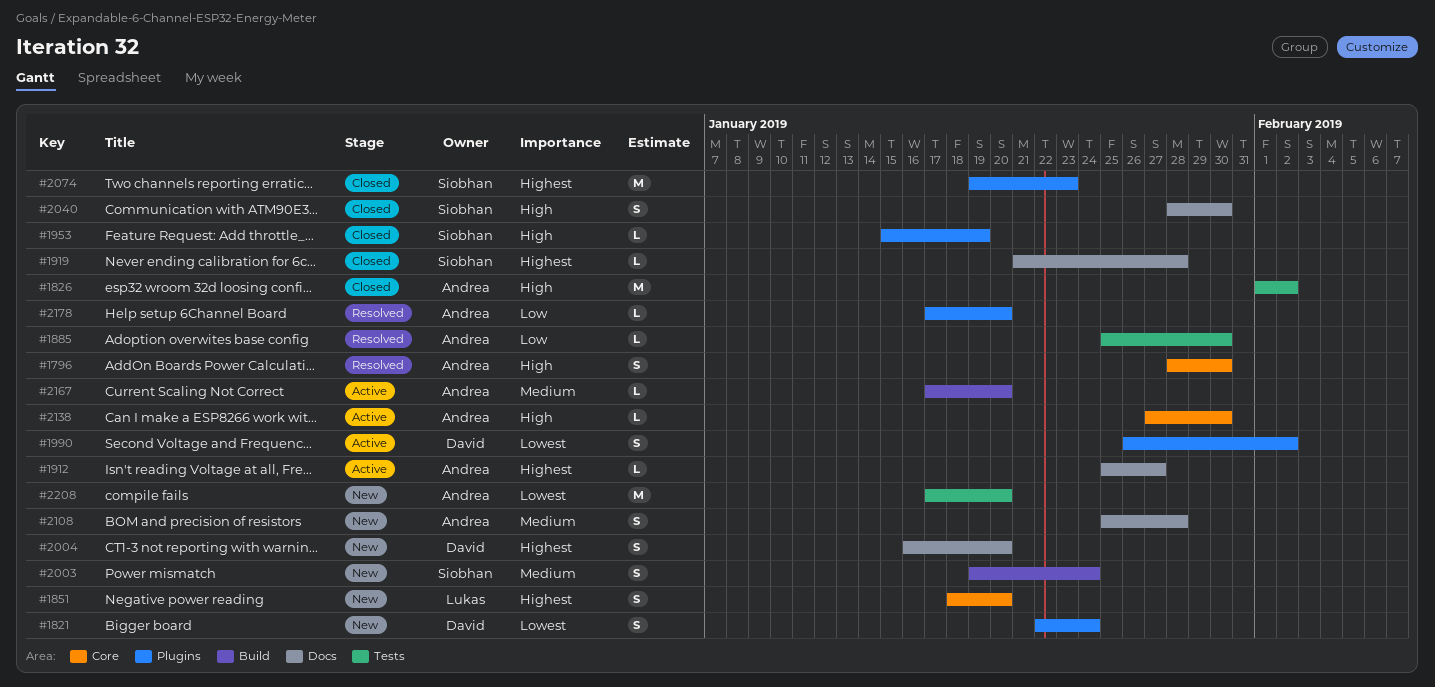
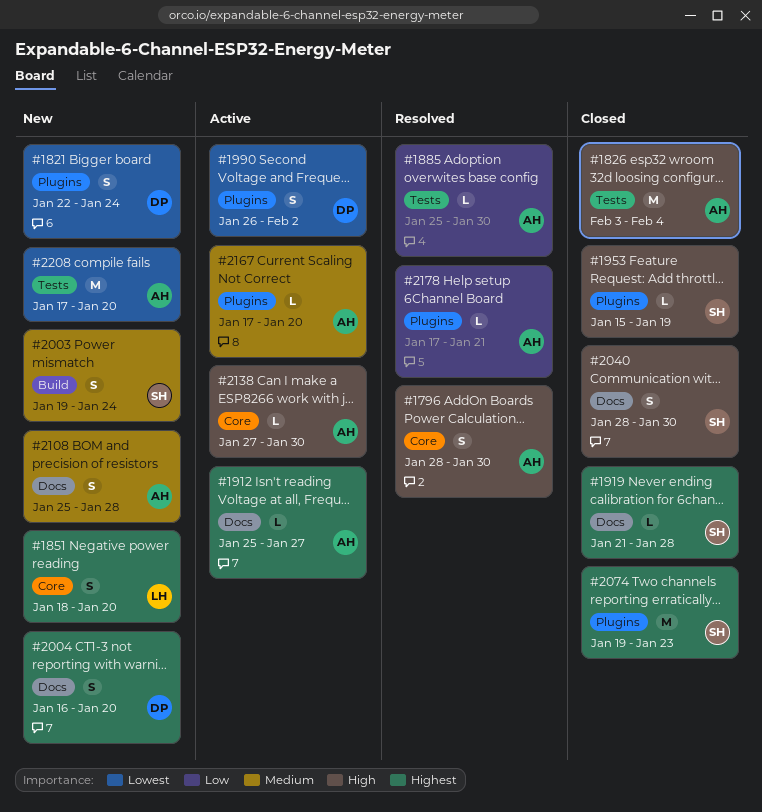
#1826, start: Feb 1 -> Feb 3
#1826, due: Feb 2 -> Feb 4
#2167, label: Build -> Plugins
#2178, due: Jan 20 -> Jan 21

